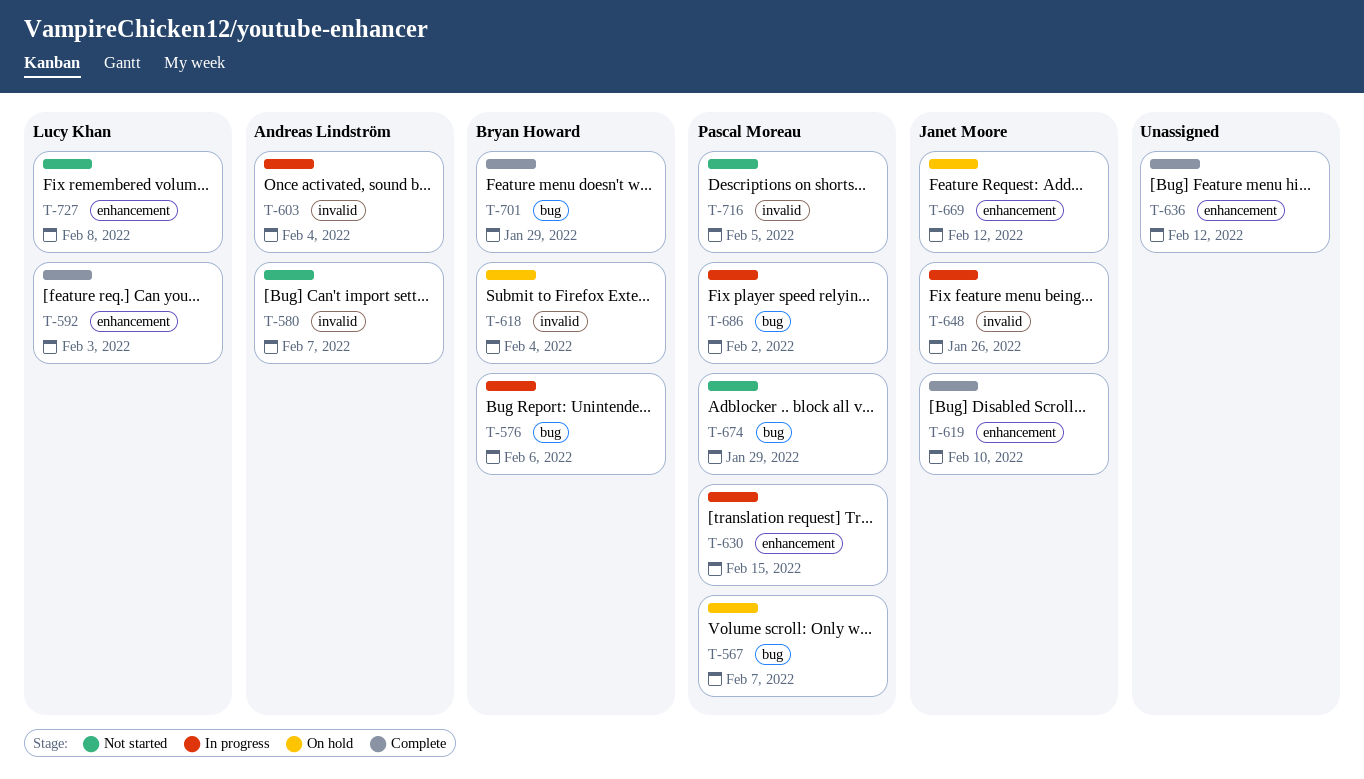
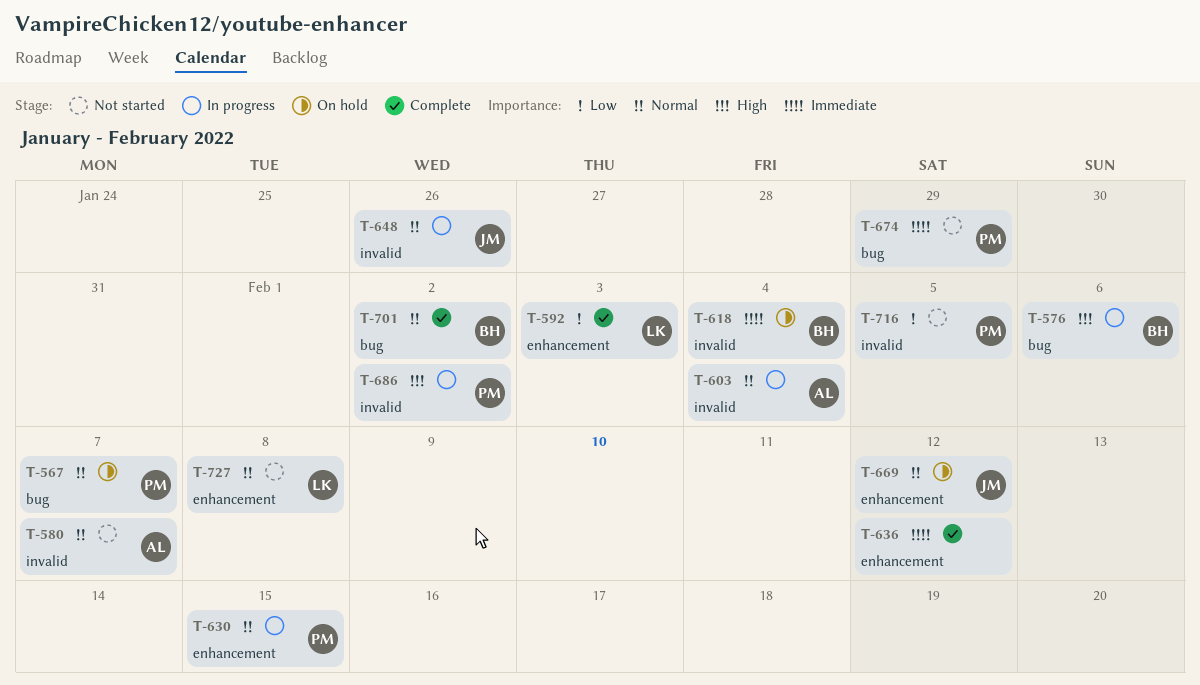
T-619: present -> none
T-686, label: bug -> invalid
T-701, due: Jan 29 -> Feb 2

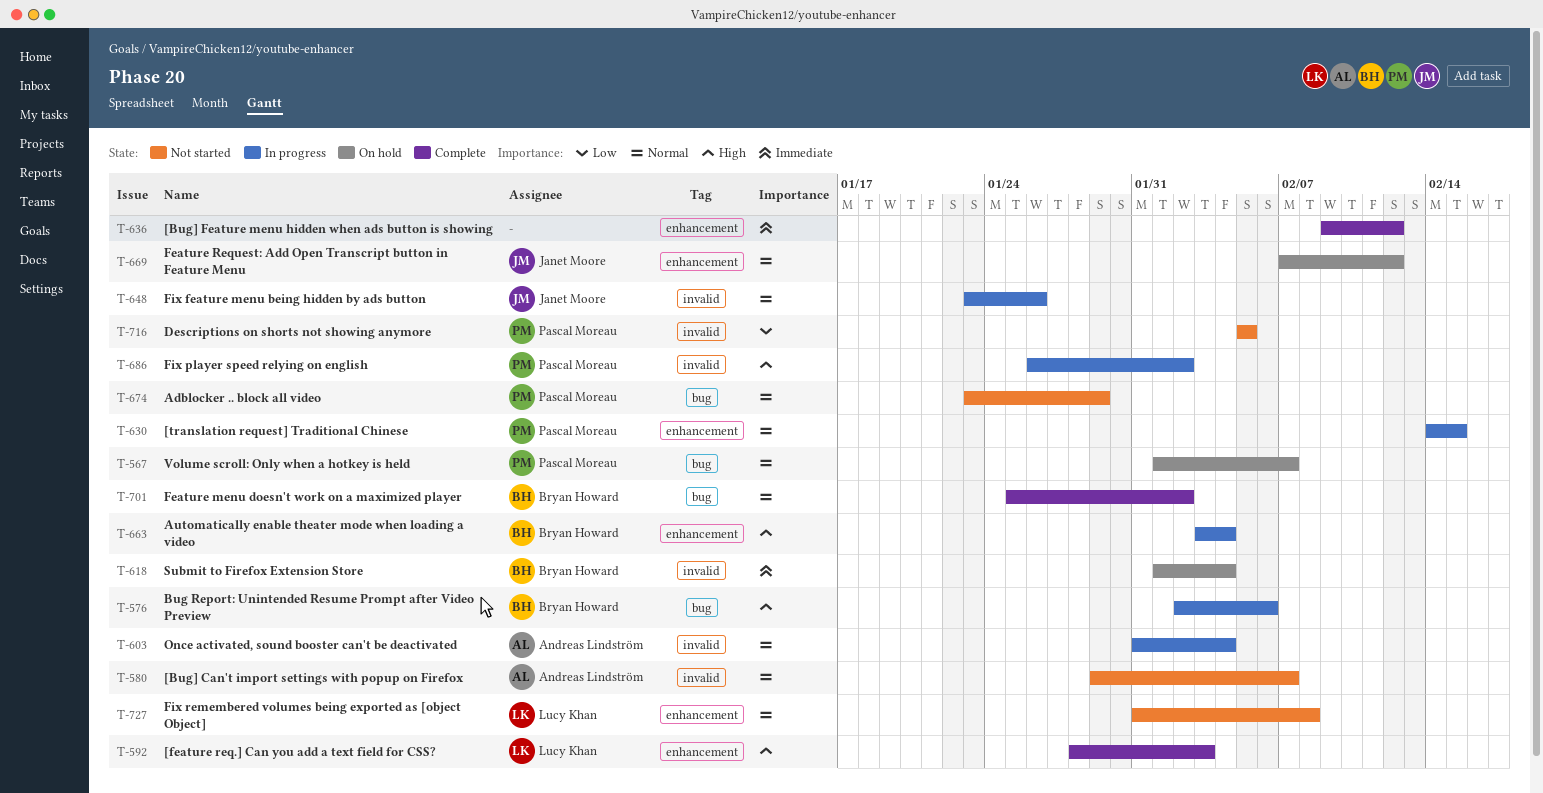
T-592, priority: Low -> High
T-663: none -> present
T-674, priority: Immediate -> Normal

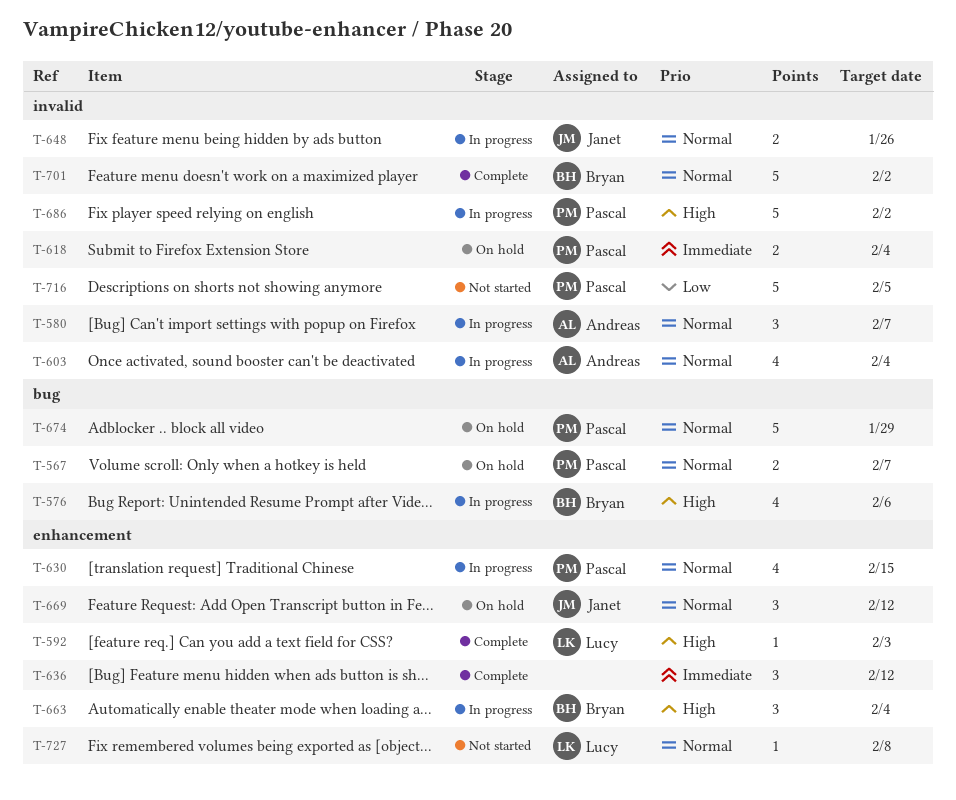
T-580, status: Not started -> In progress
T-618, owner: Bryan Howard -> Pascal Moreau
T-674, status: Not started -> On hold
T-701, label: bug -> invalid

